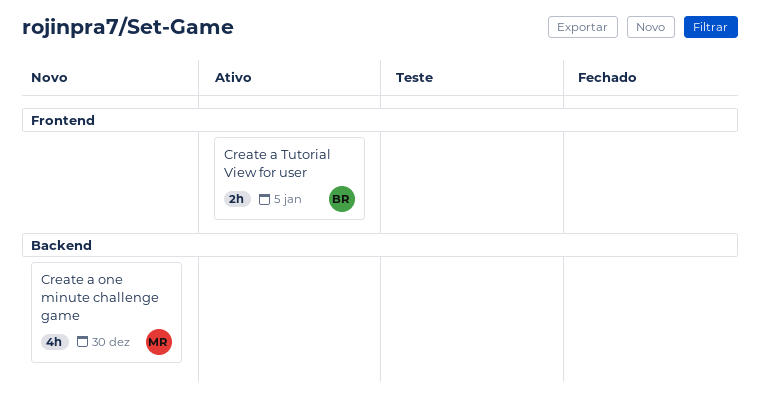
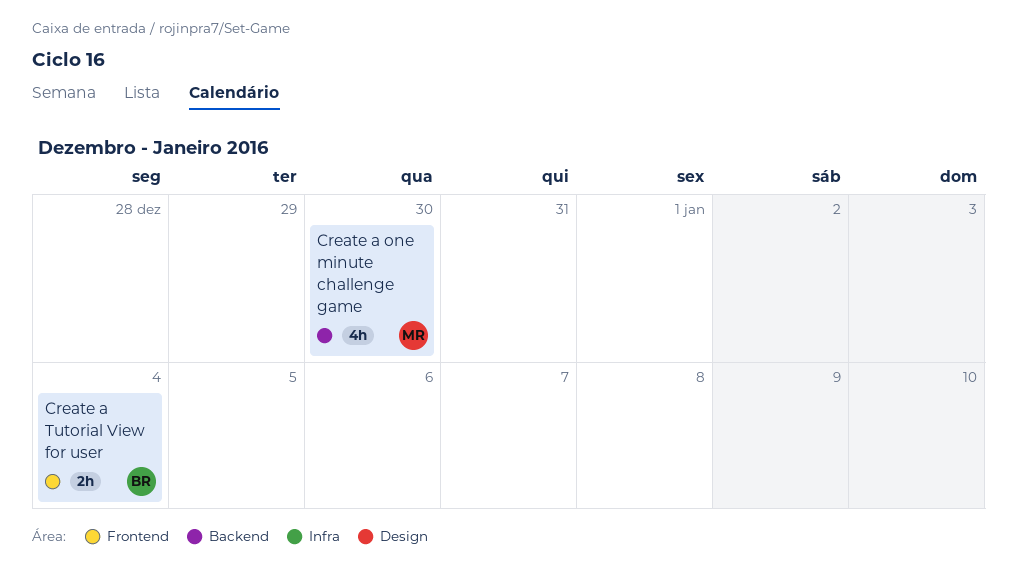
Create a Tutorial View for user, due: Jan 5 -> Jan 4

